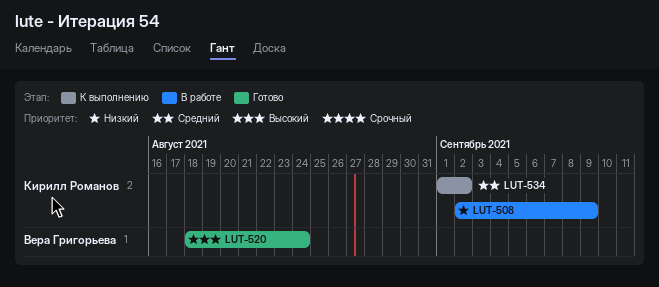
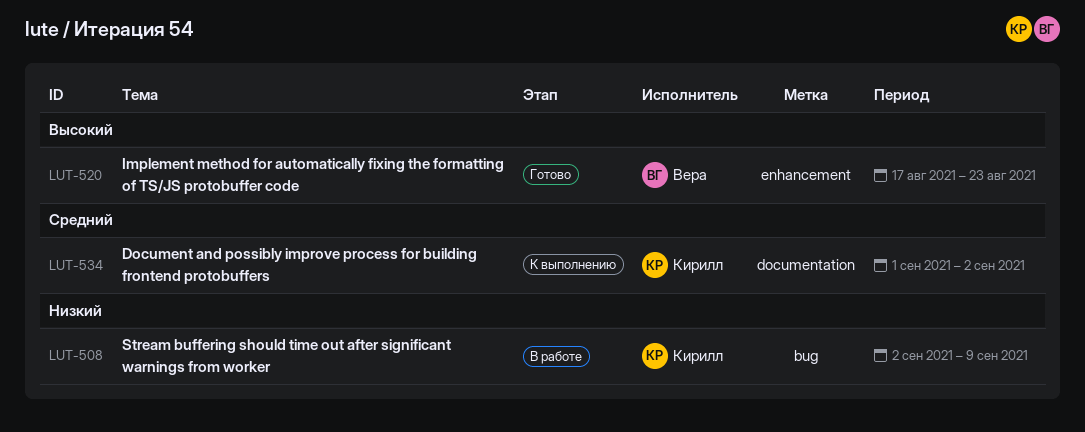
LUT-520, start: Aug 18 -> Aug 17
LUT-520, due: Aug 24 -> Aug 23

